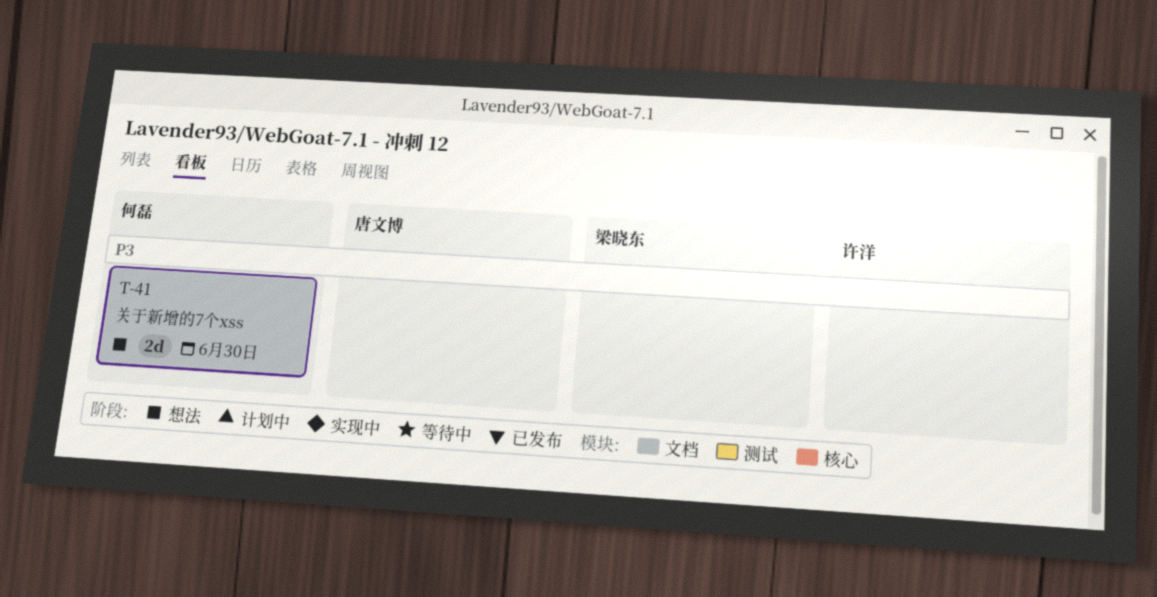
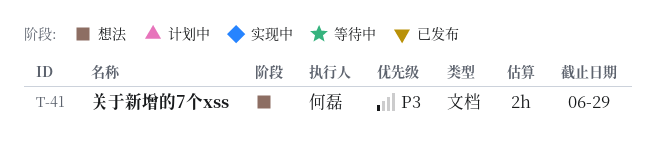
T-41, estimate: 2d -> 2h
T-41, due: Jun 30 -> Jun 29

